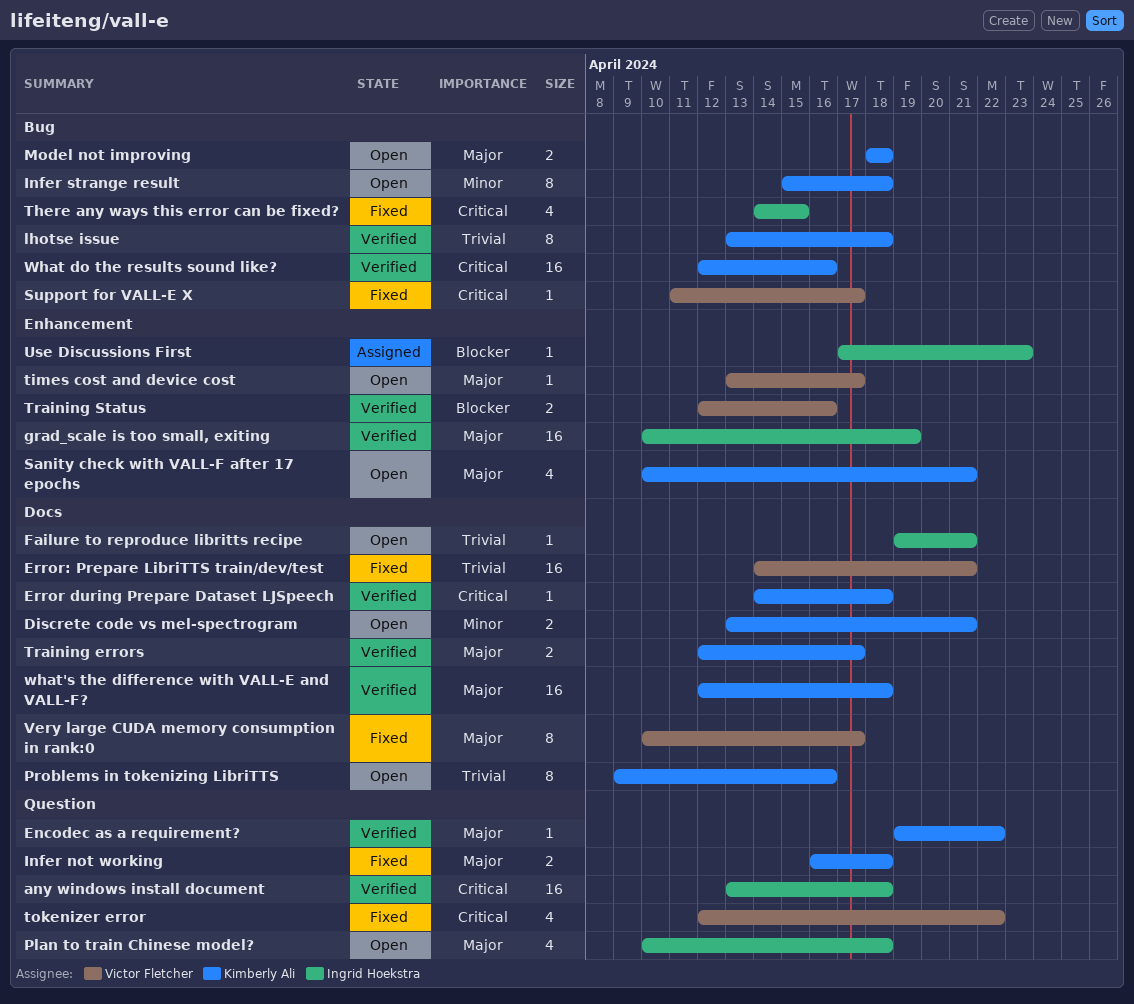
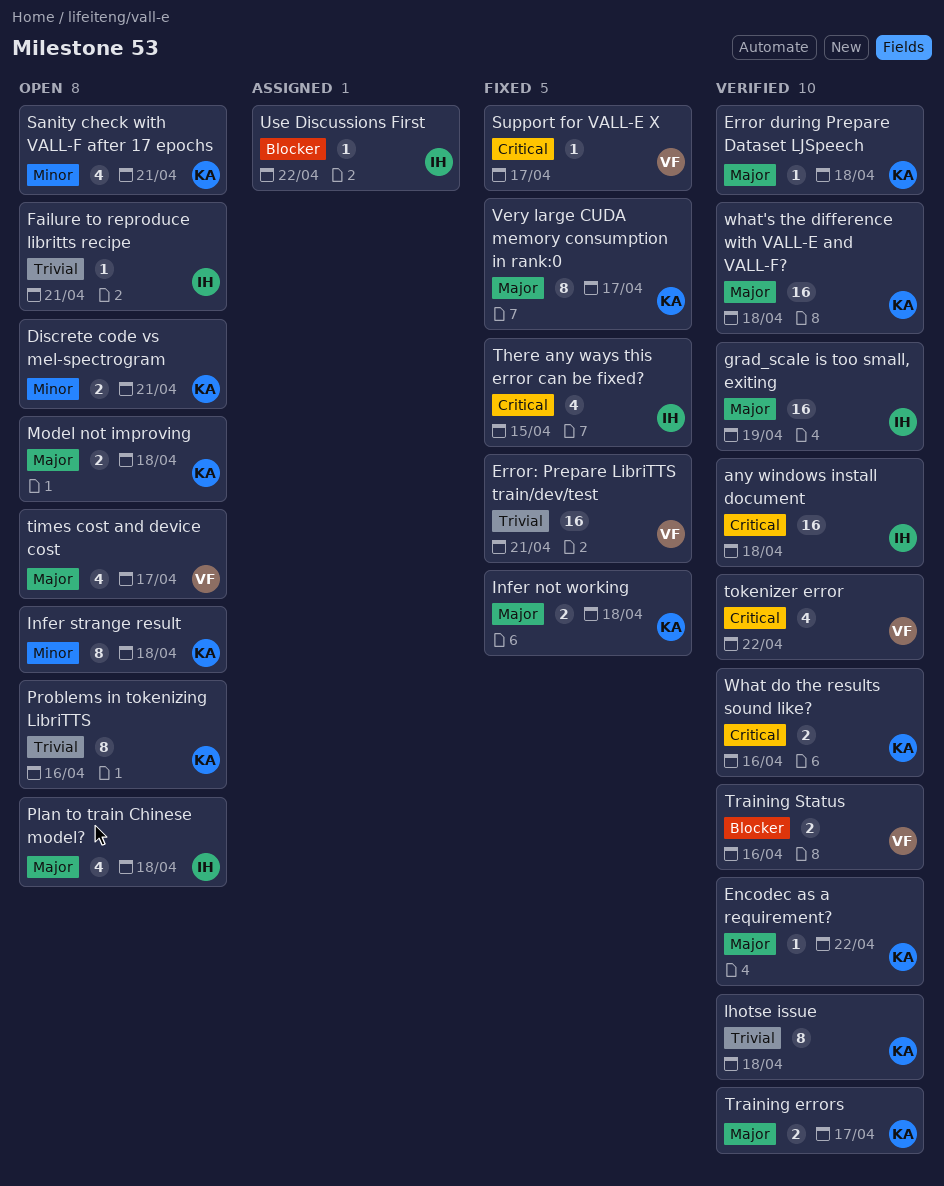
Error during Prepare Dataset LJSpeech, priority: Critical -> Major
Sanity check with VALL-F after 17 epochs, priority: Major -> Minor
times cost and device cost, estimate: 1 -> 4
tokenizer error, status: Fixed -> Verified
Use Discussions First, due: Apr 23 -> Apr 22
Very large CUDA memory consumption in rank:0, owner: Victor Fletcher -> Kimberly Ali
What do the results sound like?, estimate: 16 -> 2

